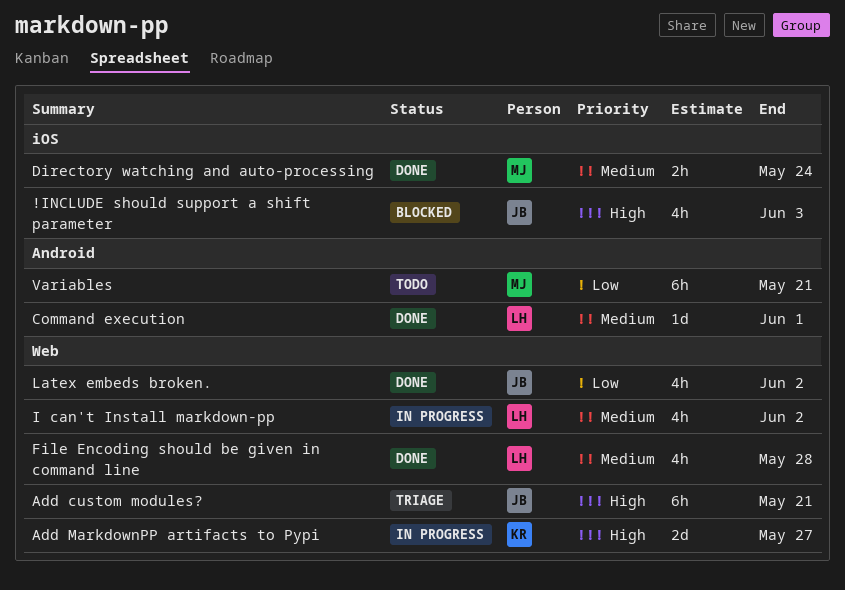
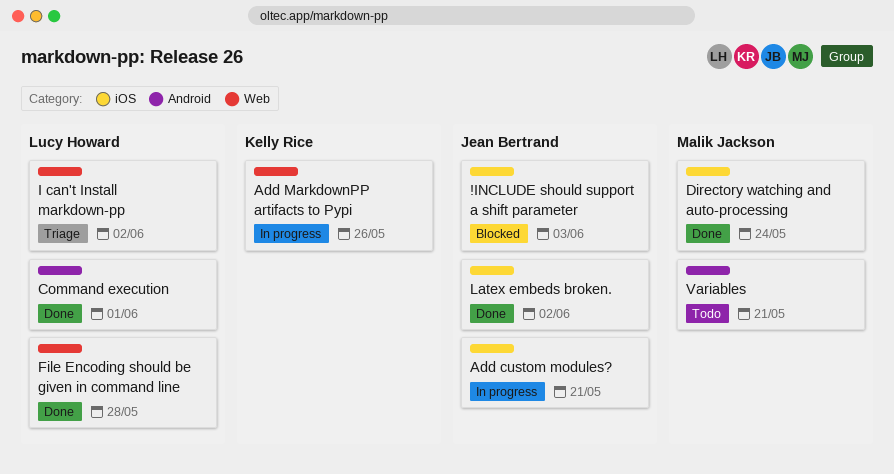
Add custom modules?, status: Triage -> In progress
Add custom modules?, label: Web -> iOS
Add MarkdownPP artifacts to Pypi, due: May 27 -> May 26
I can't Install markdown-pp, status: In progress -> Triage
Latex embeds broken., label: Web -> iOS

